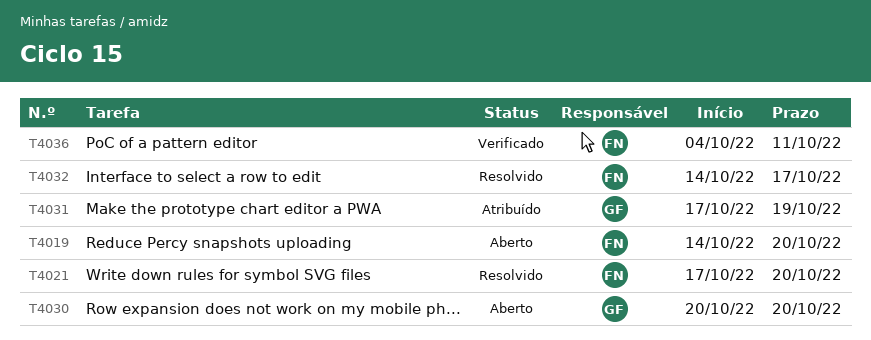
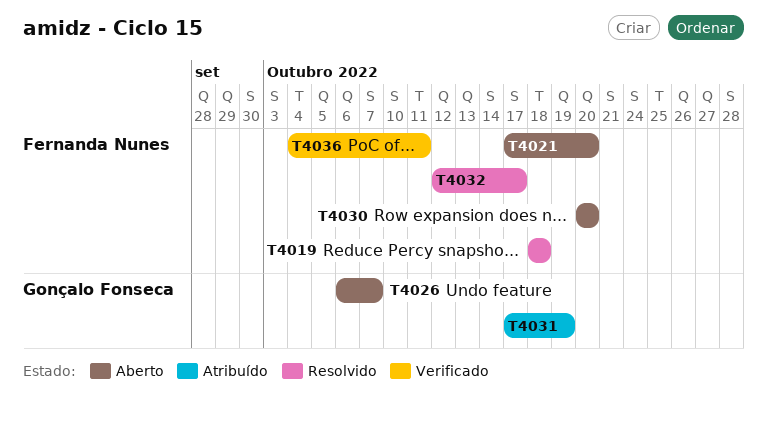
T4019, status: Aberto -> Resolvido
T4019, start: Oct 14 -> Oct 18
T4019, due: Oct 20 -> Oct 18
T4021, status: Resolvido -> Aberto
T4026: none -> present
T4030, owner: Gonçalo Fonseca -> Fernanda Nunes
T4032, start: Oct 14 -> Oct 12

